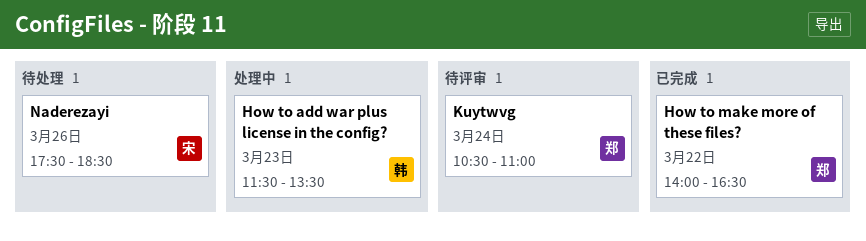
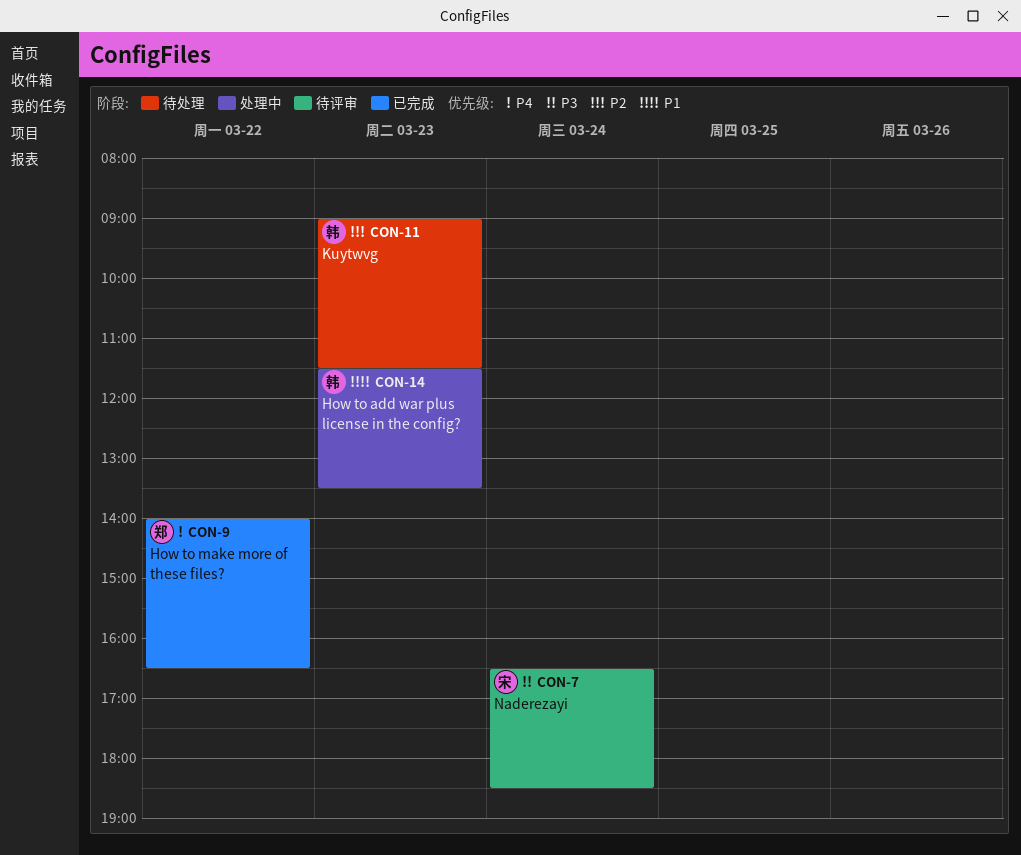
Kuytwvg, status: 待评审 -> 待处理
Kuytwvg, owner: 郑 -> 韩
Kuytwvg, day: Mar 24 -> Mar 23
Kuytwvg, begins: 10:30 -> 09:00
Kuytwvg, ends: 11:00 -> 11:30
Naderezayi, status: 待处理 -> 待评审
Naderezayi, day: Mar 26 -> Mar 24
Naderezayi, begins: 17:30 -> 16:30

